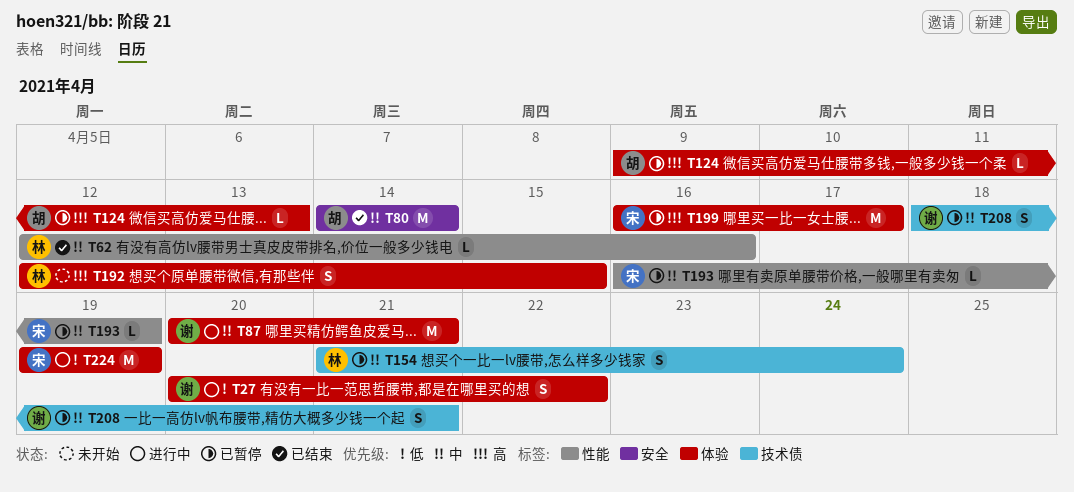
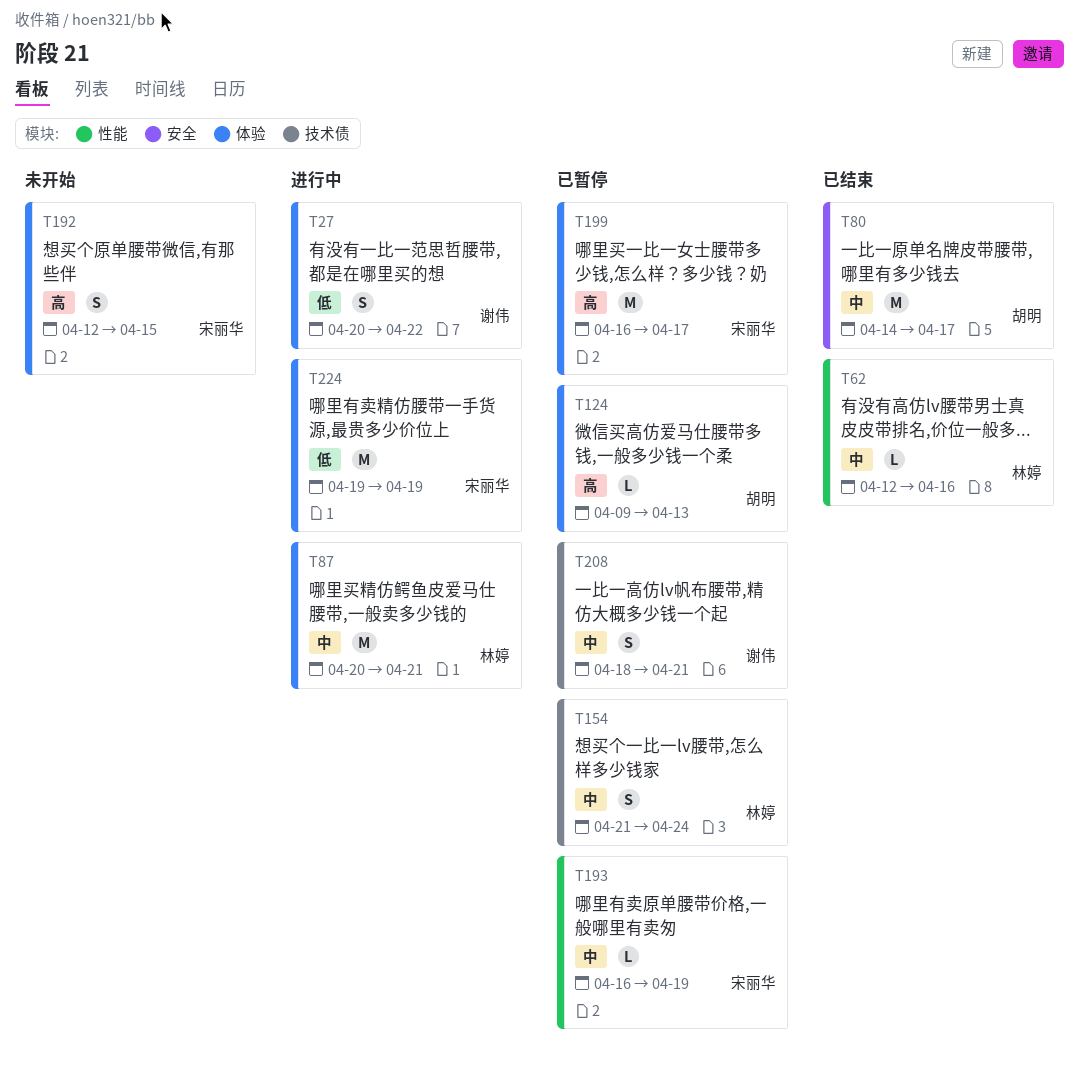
T80, due: Apr 14 -> Apr 17
T87, owner: 谢伟 -> 林婷
T192, owner: 林婷 -> 宋丽华

